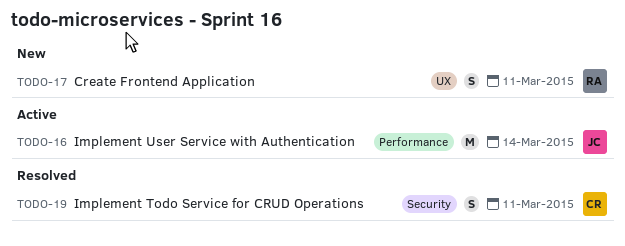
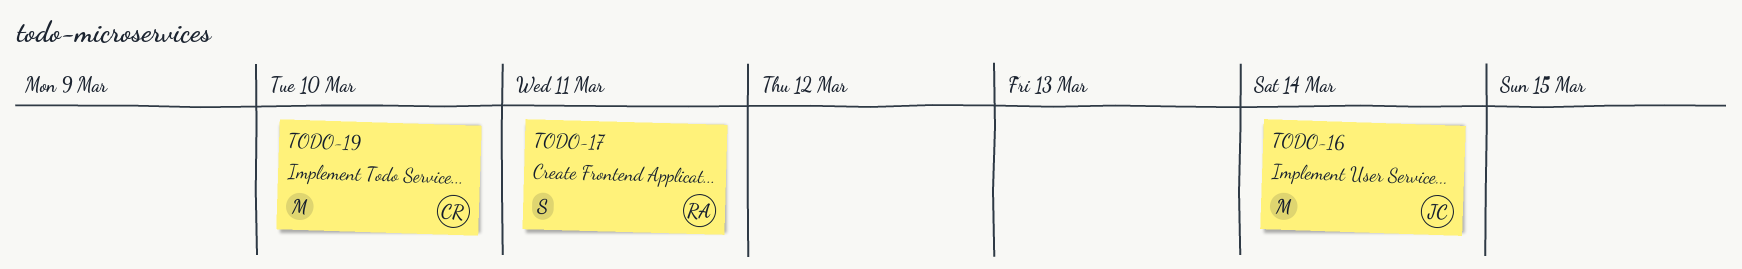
TODO-19, estimate: S -> M
TODO-19, due: Mar 11 -> Mar 10

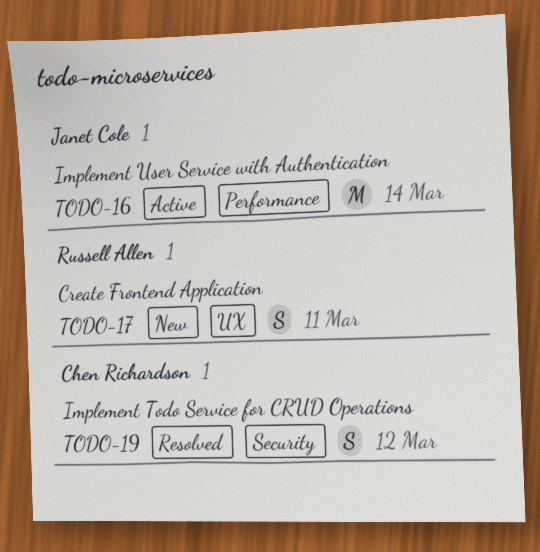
TODO-19, estimate: M -> S
TODO-19, due: Mar 10 -> Mar 12

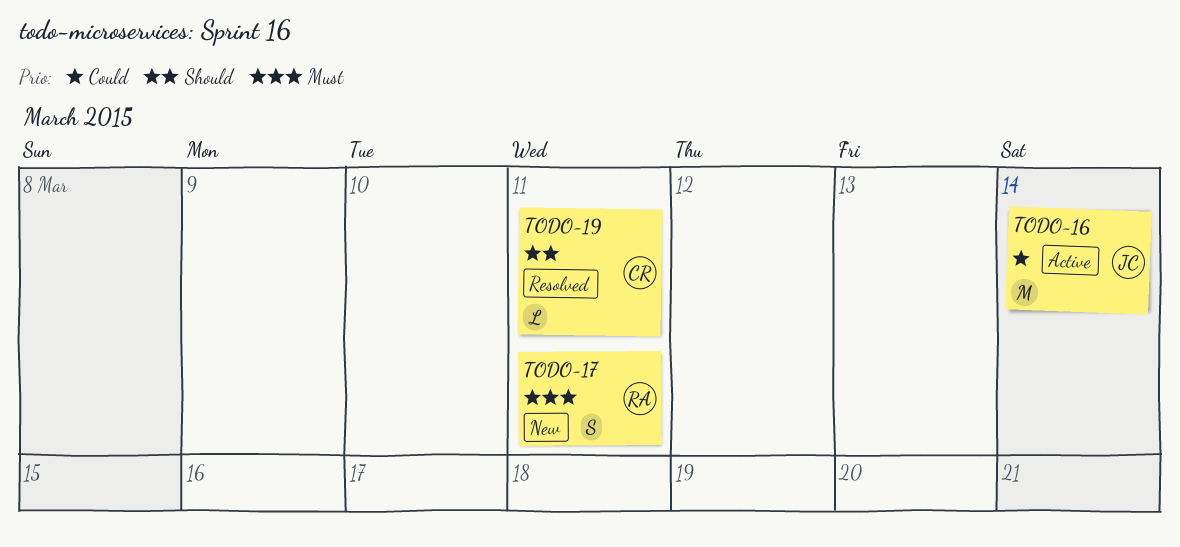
TODO-19, estimate: S -> L
TODO-19, due: Mar 12 -> Mar 11

